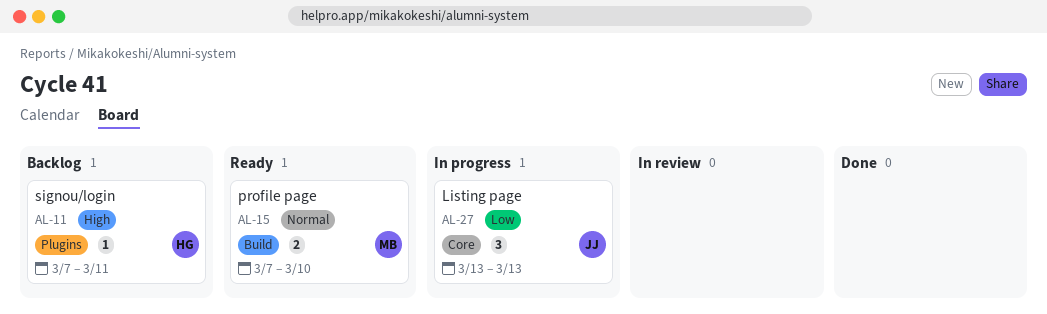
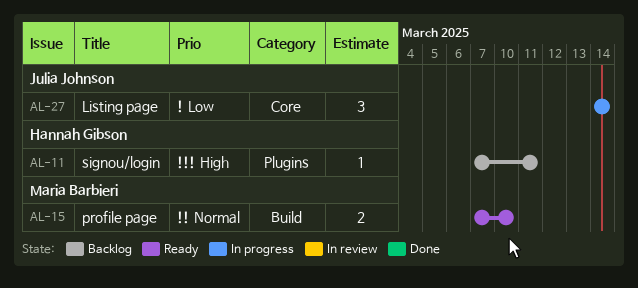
AL-27, start: Mar 13 -> Mar 14
AL-27, due: Mar 13 -> Mar 14

